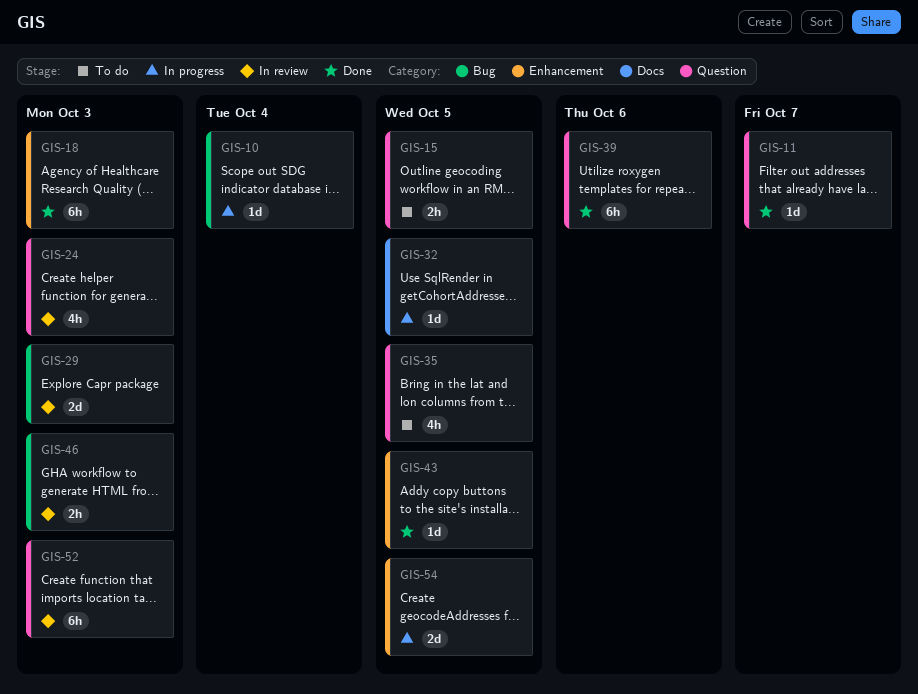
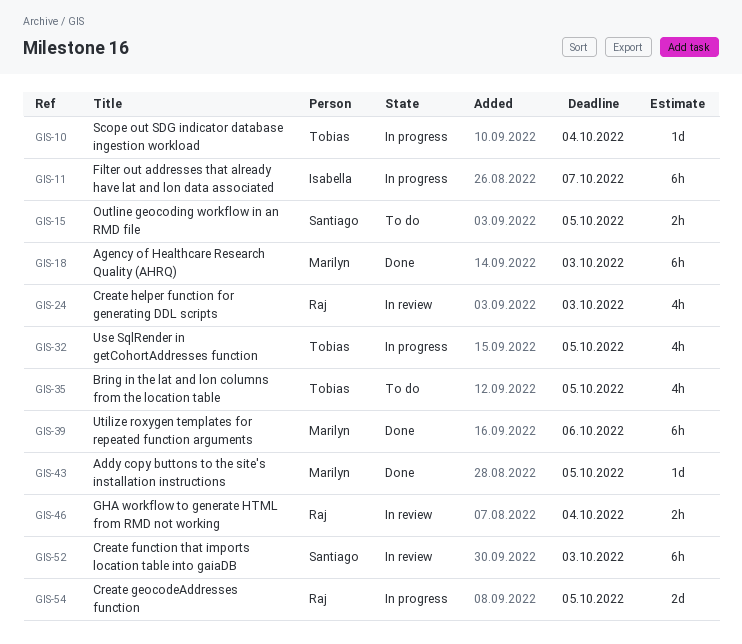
GIS-11, status: Done -> In progress
GIS-11, estimate: 1d -> 6h
GIS-29: present -> none
GIS-32, estimate: 1d -> 4h
GIS-46, due: Oct 3 -> Oct 4

